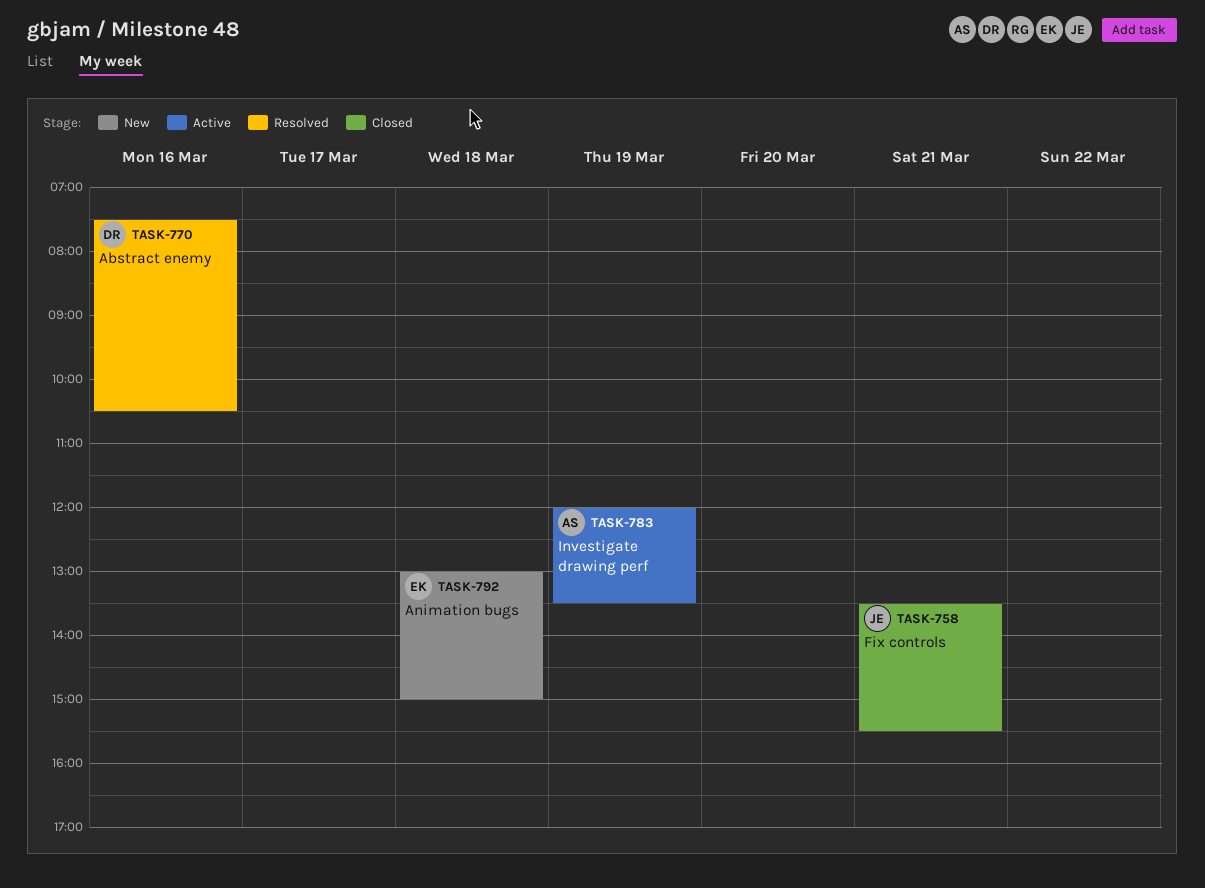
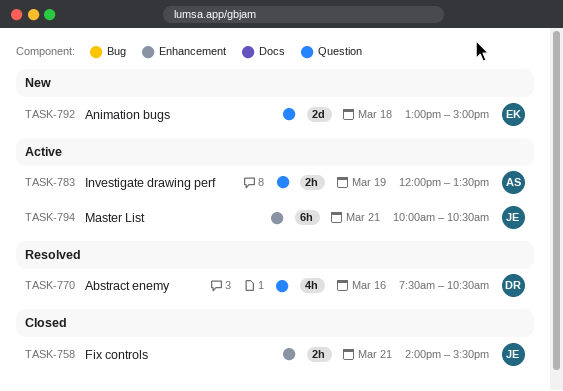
TASK-758, begins: 13:30 -> 14:00
TASK-794: none -> present

